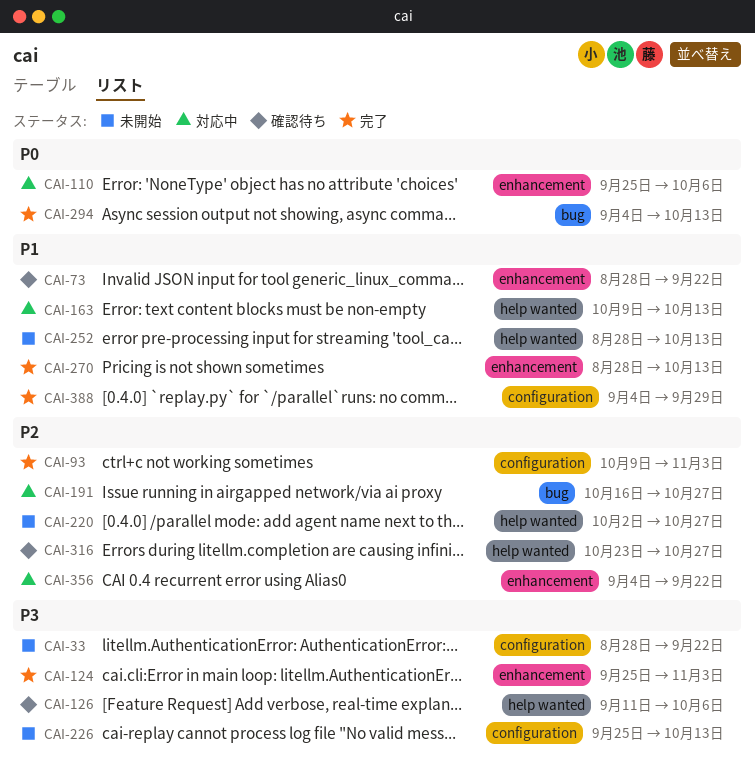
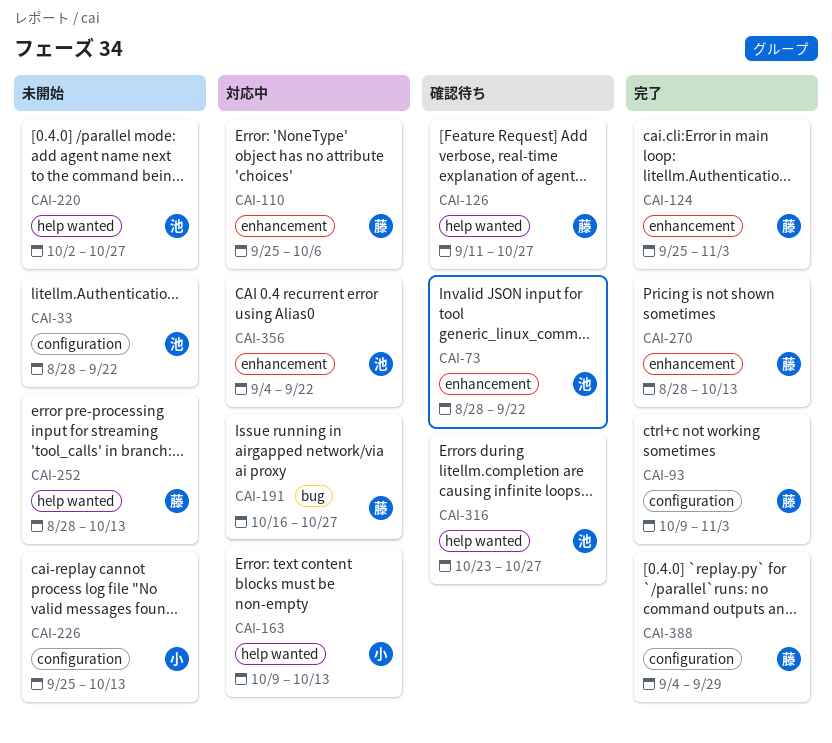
CAI-126, due: Oct 6 -> Oct 27
CAI-294: present -> none

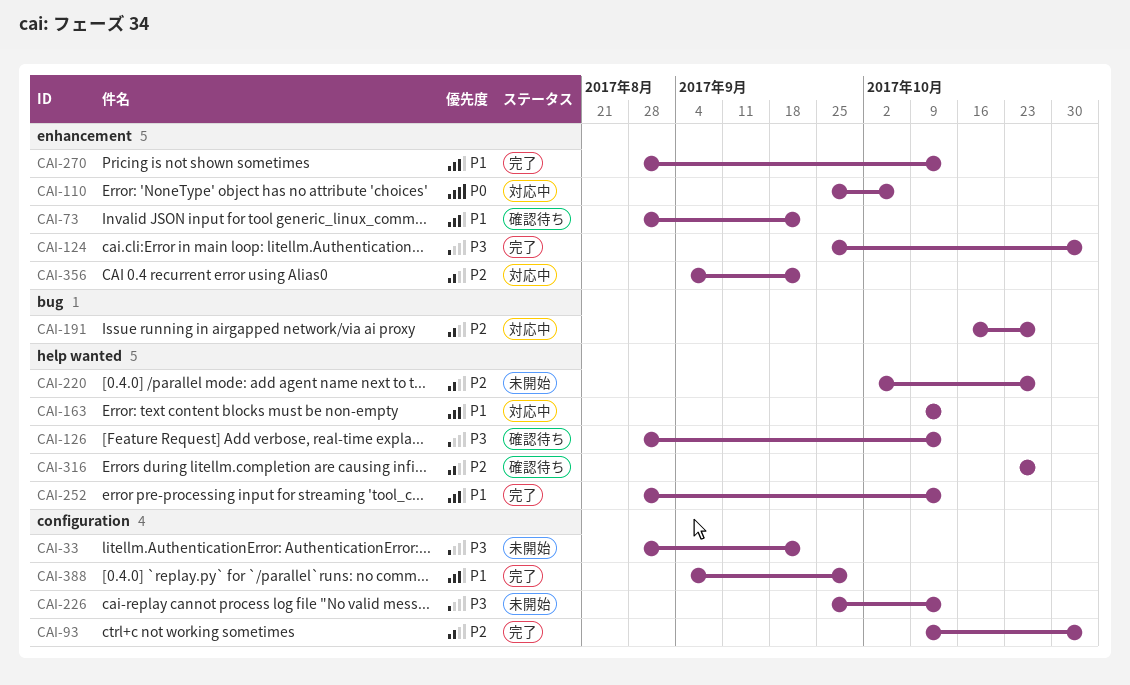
CAI-126, start: Sep 11 -> Aug 28
CAI-126, due: Oct 27 -> Oct 13
CAI-252, status: 未開始 -> 完了

